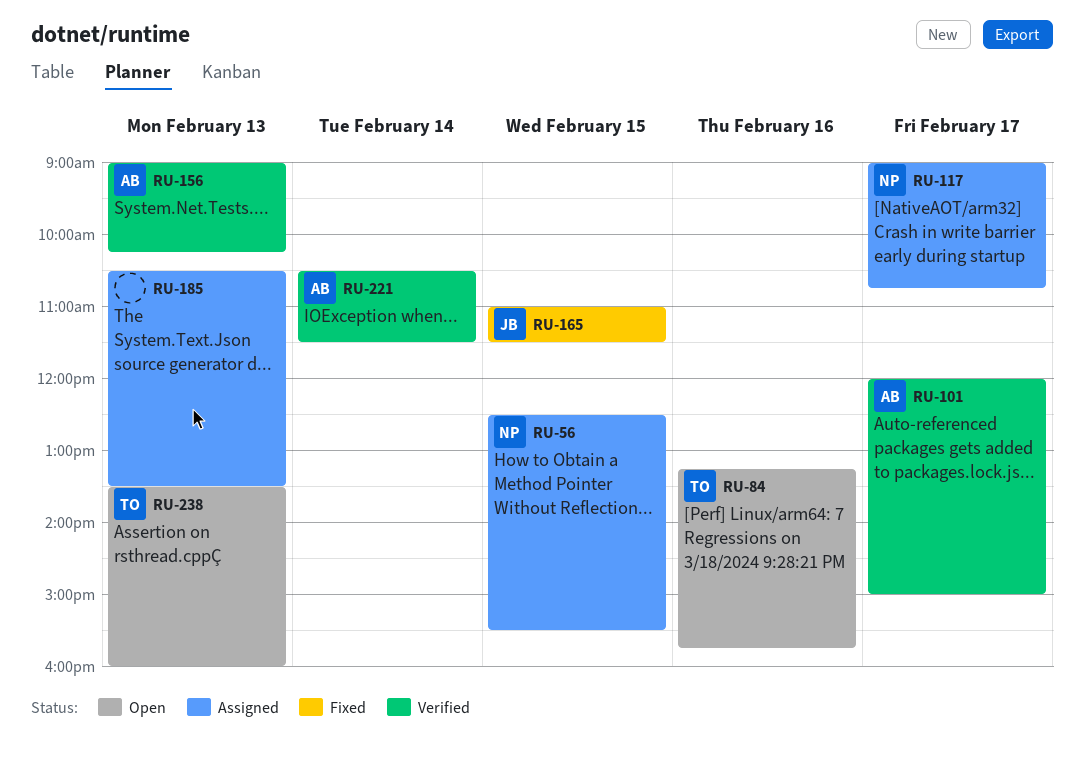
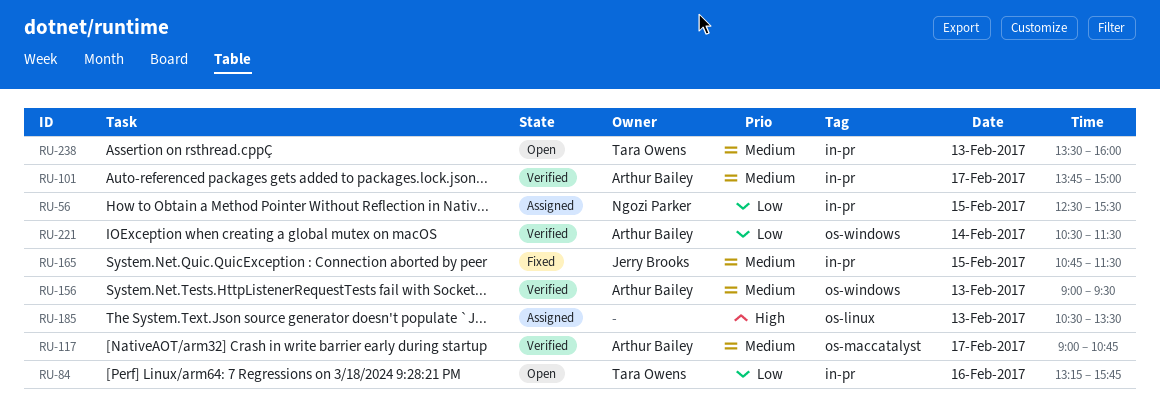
RU-101, begins: 12:00 -> 13:45
RU-117, status: Assigned -> Verified
RU-117, owner: Ngozi Parker -> Arthur Bailey
RU-156, ends: 10:15 -> 09:30
RU-165, begins: 11:00 -> 10:45

